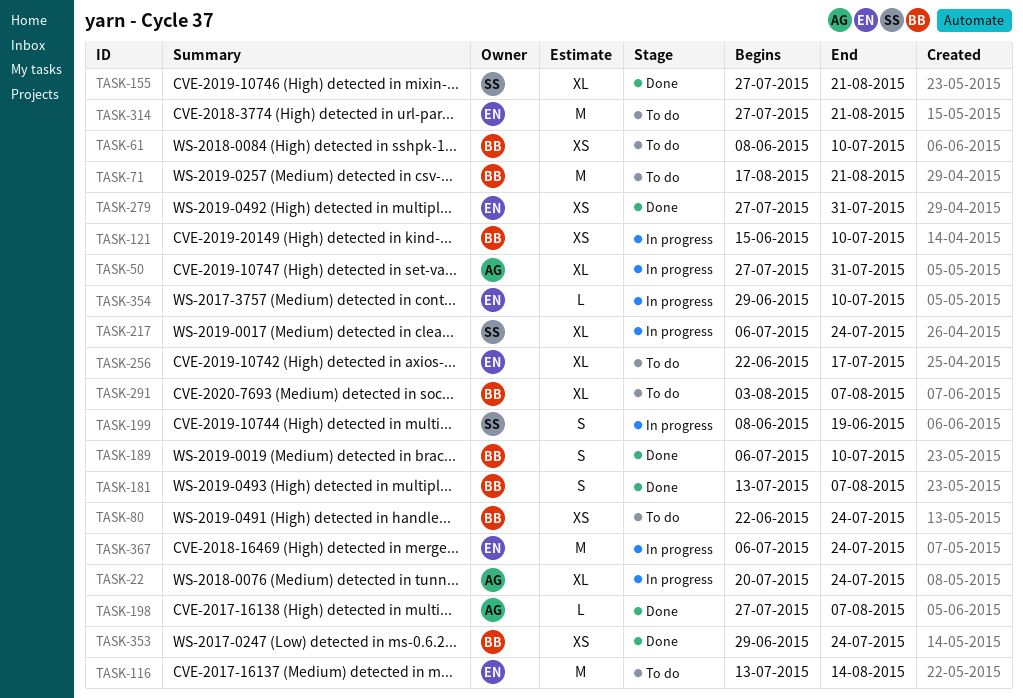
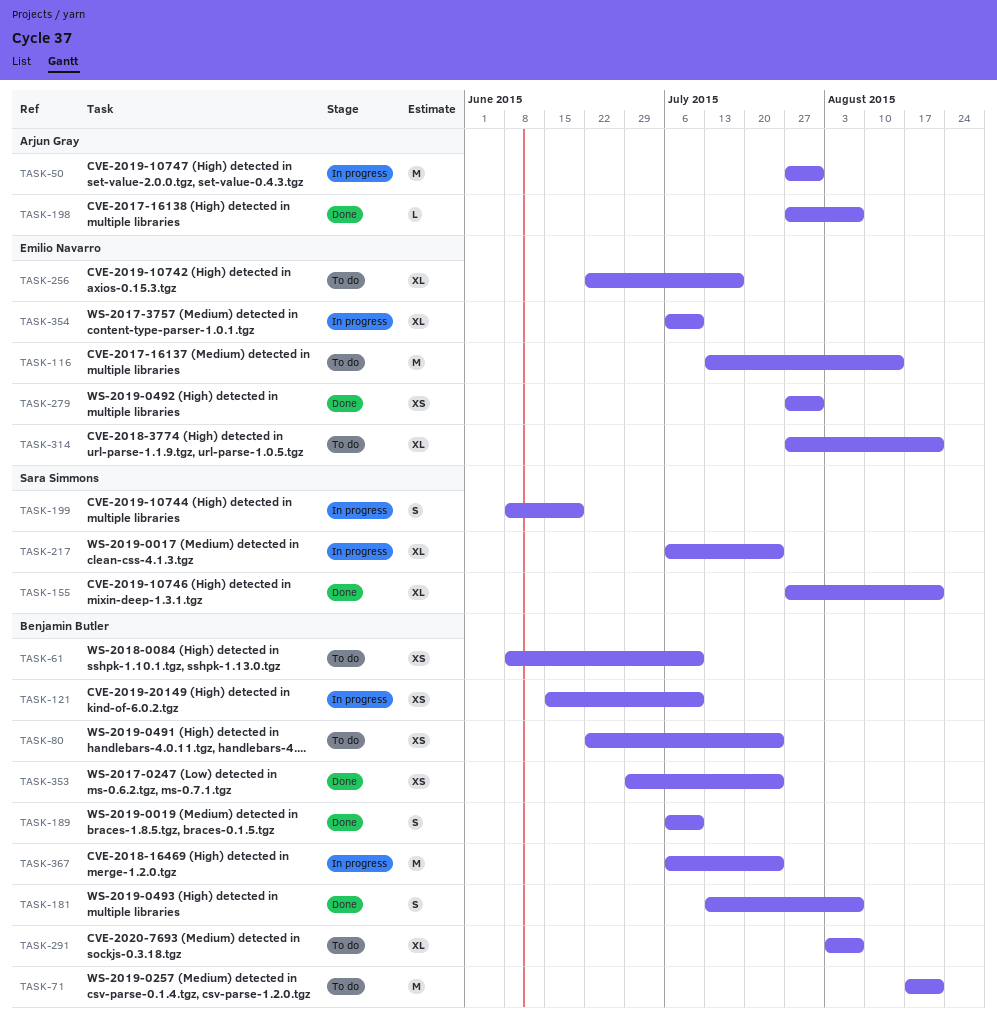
TASK-22: present -> none
TASK-50, estimate: XL -> M
TASK-314, estimate: M -> XL
TASK-354, estimate: L -> XL
TASK-354, start: Jun 29 -> Jul 6
TASK-367, owner: Emilio Navarro -> Benjamin Butler

